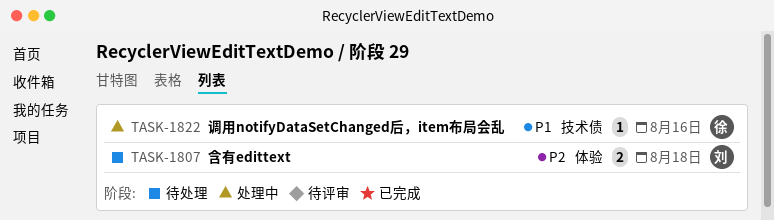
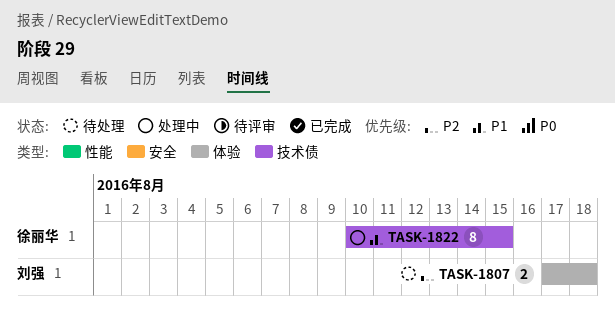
TASK-1822, estimate: 1 -> 8
TASK-1822, due: Aug 16 -> Aug 15

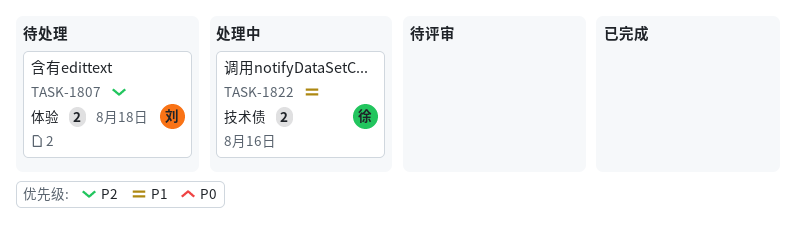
TASK-1822, estimate: 8 -> 2
TASK-1822, due: Aug 15 -> Aug 16

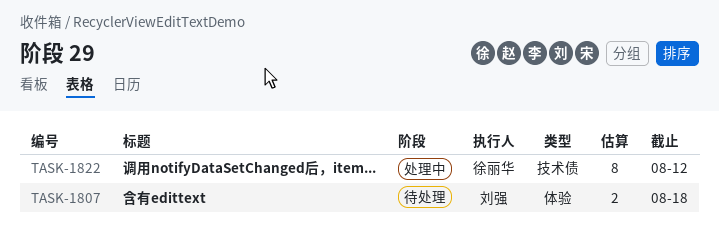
TASK-1822, estimate: 2 -> 8
TASK-1822, due: Aug 16 -> Aug 12

